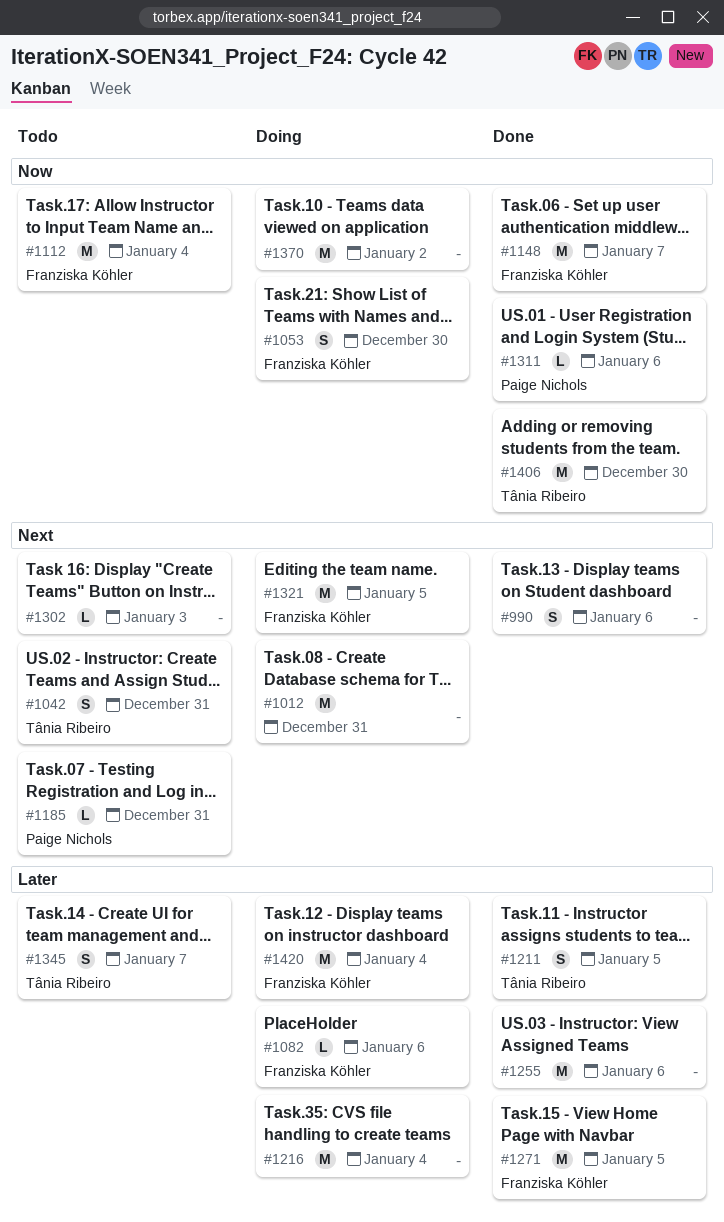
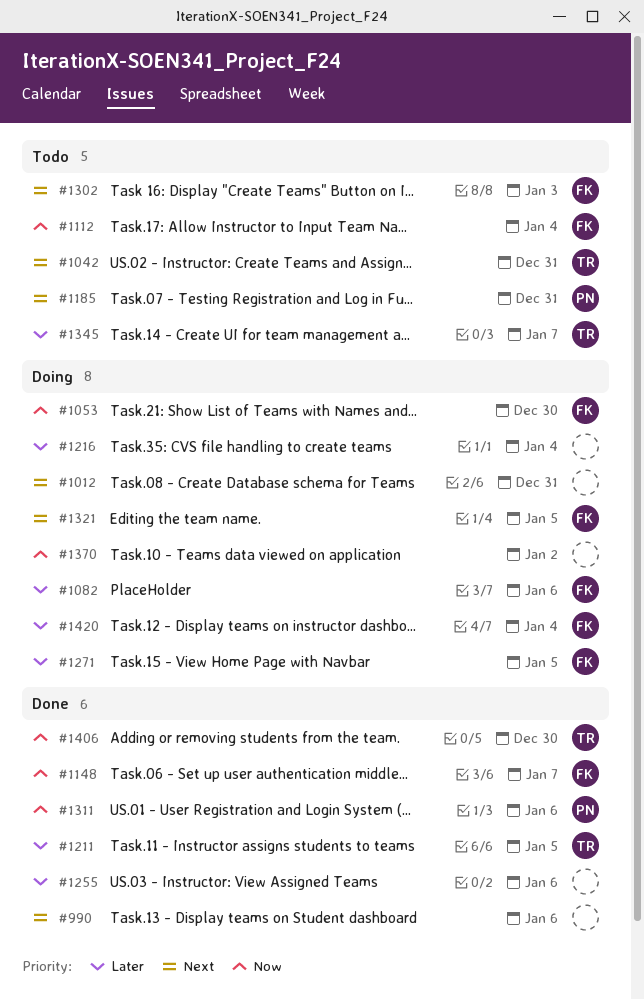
#1271, status: Done -> Doing
#1302, owner: none -> Franziska Köhler

